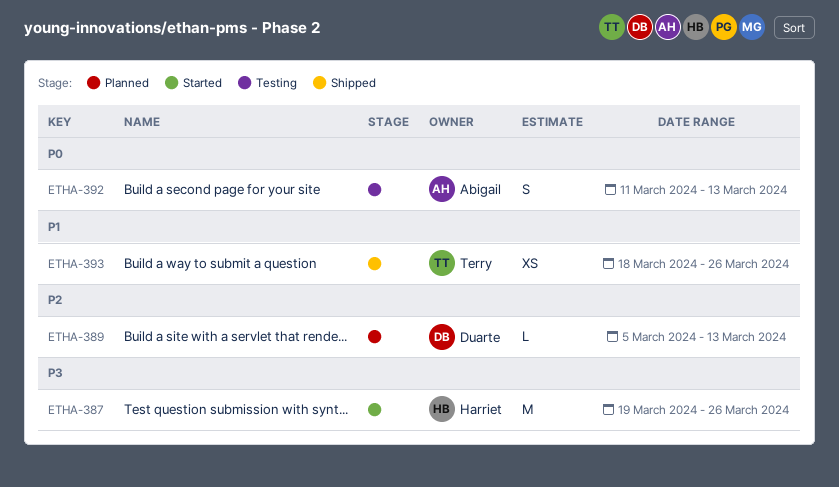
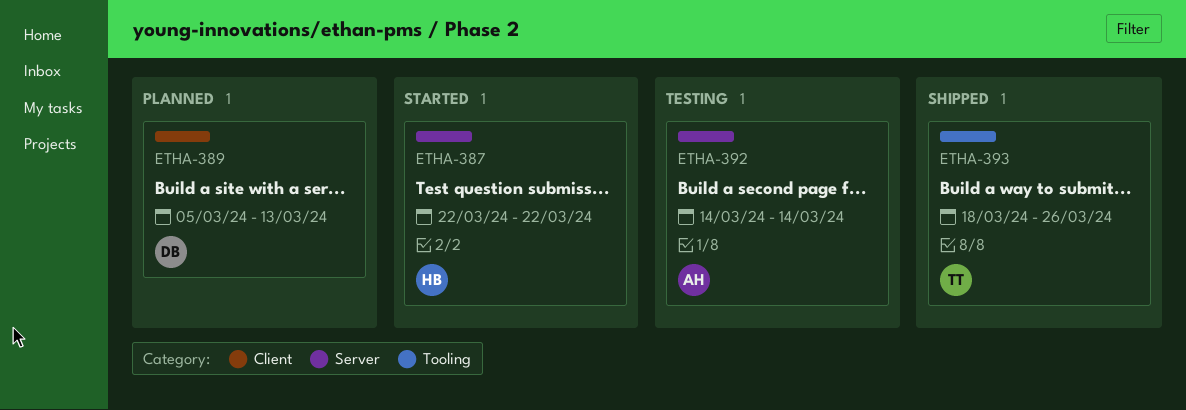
ETHA-387, start: Mar 19 -> Mar 22
ETHA-387, due: Mar 26 -> Mar 22
ETHA-392, start: Mar 11 -> Mar 14
ETHA-392, due: Mar 13 -> Mar 14

